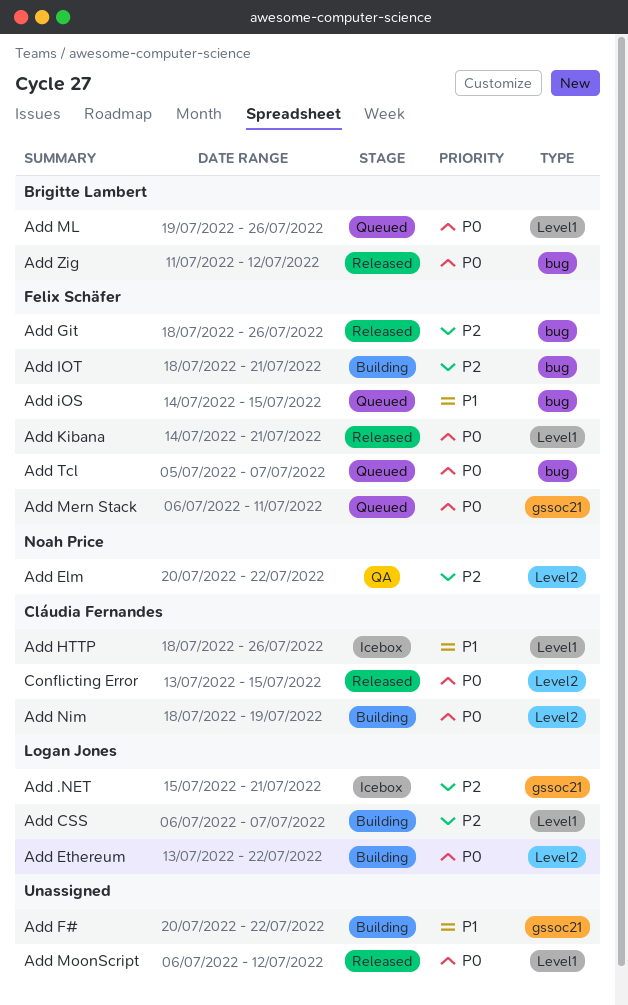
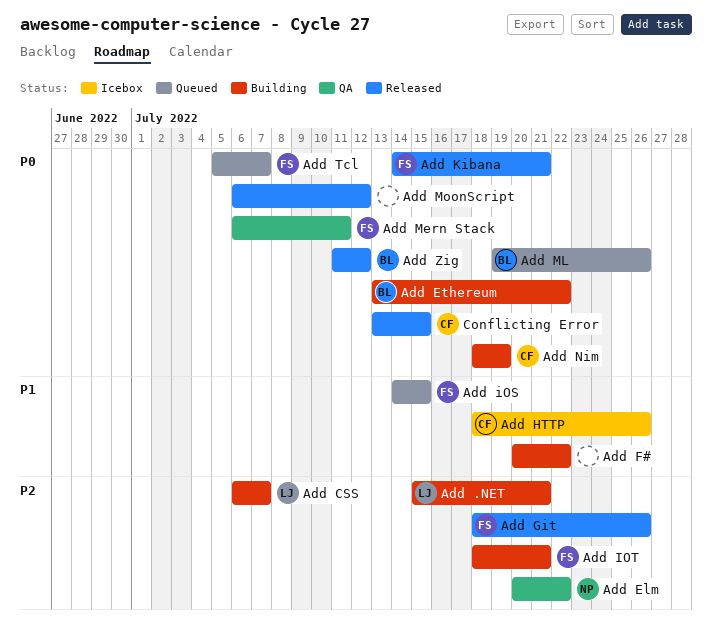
Add .NET, status: Icebox -> Building
Add Ethereum, owner: Logan Jones -> Brigitte Lambert
Add Mern Stack, status: Queued -> QA

